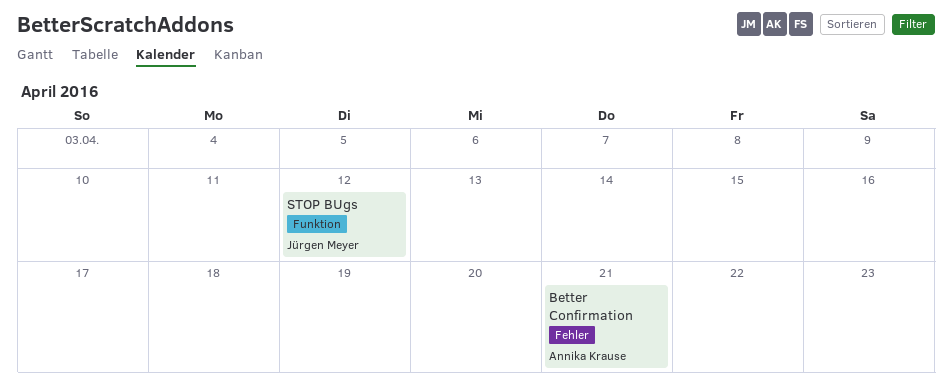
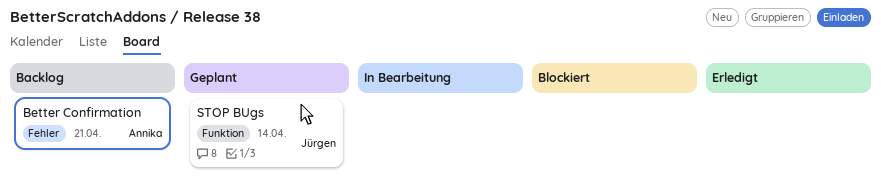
STOP BUgs, due: Apr 12 -> Apr 14

